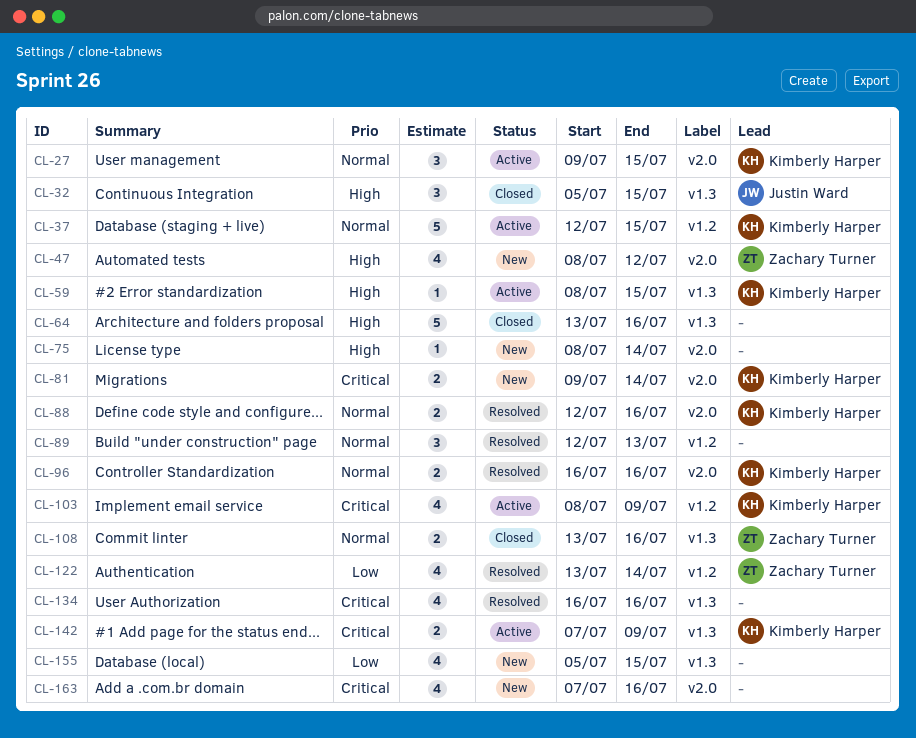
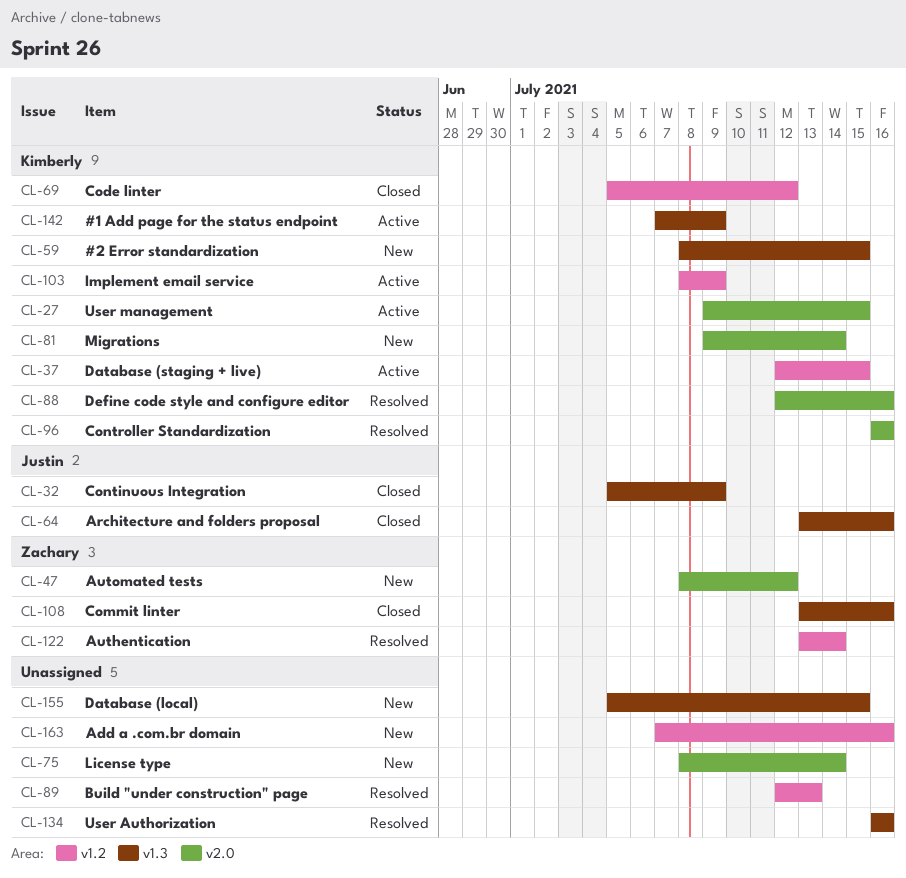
CL-32, due: Jul 15 -> Jul 9
CL-59, status: Active -> New
CL-64, owner: none -> Justin Ward
CL-69: none -> present
CL-163, label: v2.0 -> v1.2

